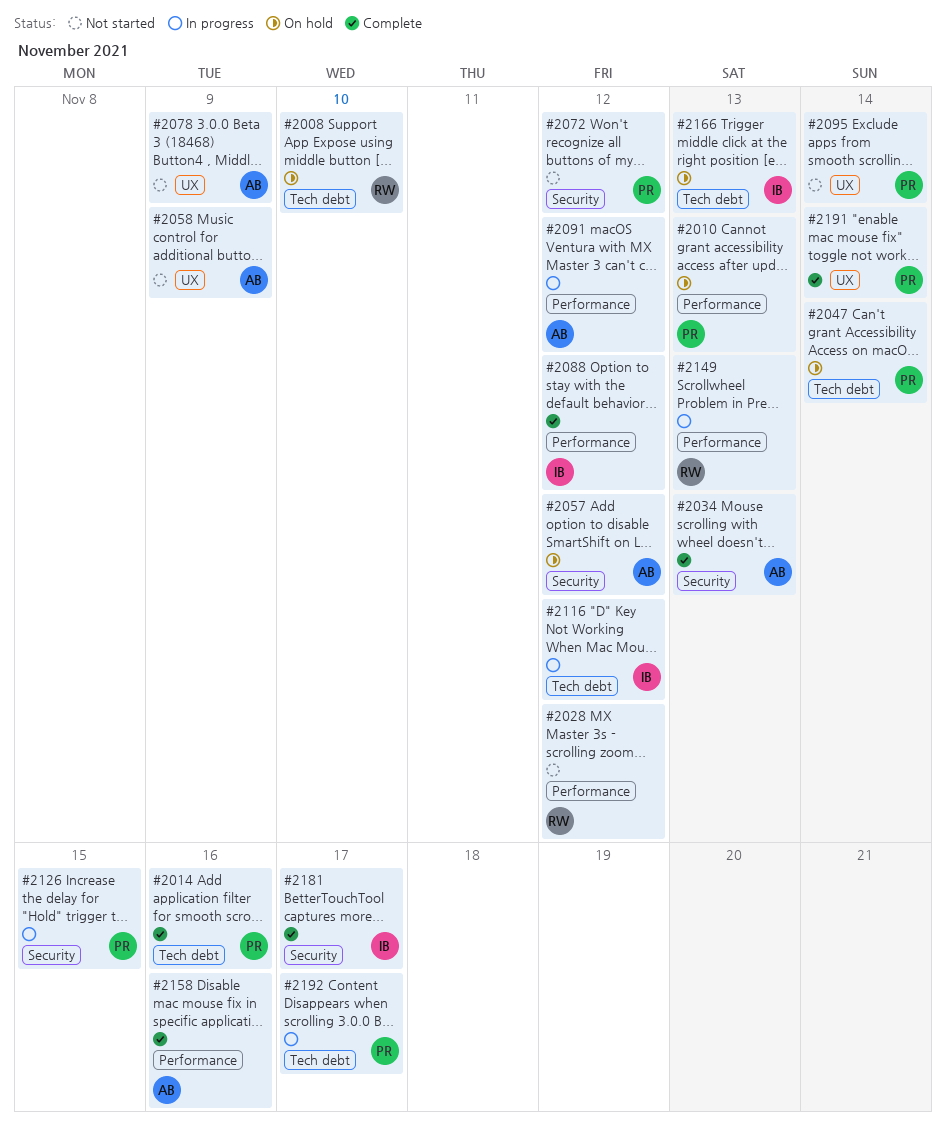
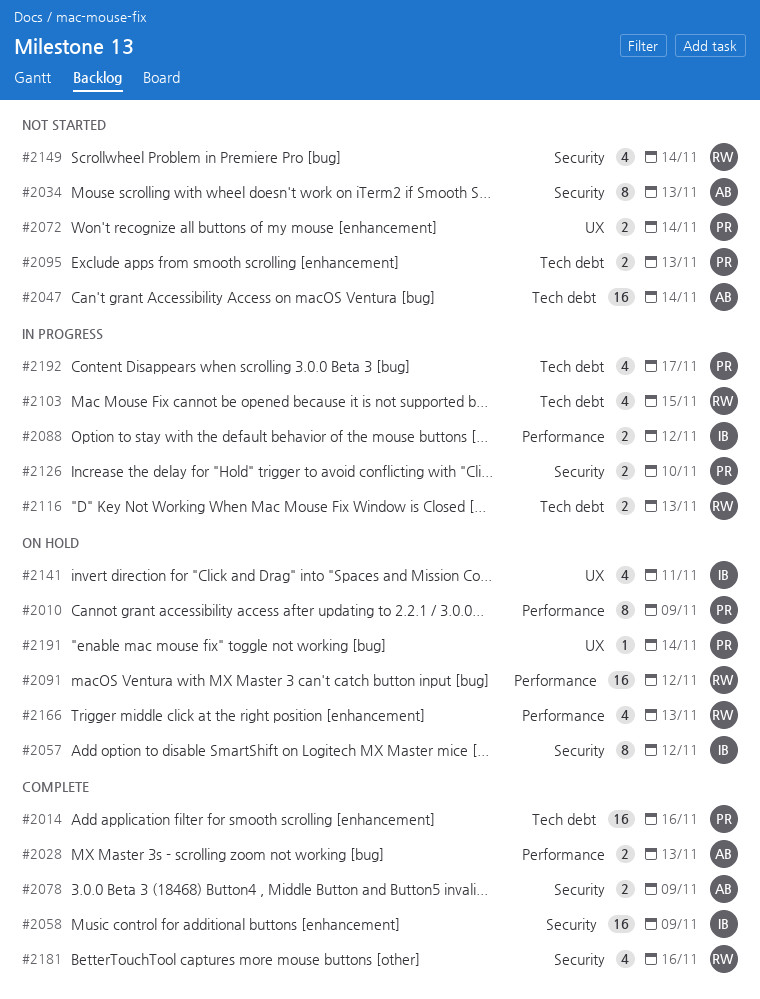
#2008: present -> none
#2010, due: Nov 13 -> Nov 9
#2028, status: Not started -> Complete
#2028, owner: RW -> AB
#2028, due: Nov 12 -> Nov 13
#2034, status: Complete -> Not started
#2047, status: On hold -> Not started
#2047, owner: PR -> AB
#2057, owner: AB -> IB
#2058, status: Not started -> Complete
#2058, owner: AB -> IB
#2058, label: UX -> Security
#2072, label: Security -> UX
#2072, due: Nov 12 -> Nov 14
#2078, status: Not started -> Complete
#2078, label: UX -> Security
#2088, status: Complete -> In progress
#2091, status: In progress -> On hold
#2091, owner: AB -> RW
#2095, label: UX -> Tech debt
#2095, due: Nov 14 -> Nov 13
#2103: none -> present
#2116, owner: IB -> RW
#2116, due: Nov 12 -> Nov 13
#2126, due: Nov 15 -> Nov 10
#2141: none -> present
#2149, status: In progress -> Not started
#2149, label: Performance -> Security
#2149, due: Nov 13 -> Nov 14
#2158: present -> none
#2166, owner: IB -> RW
#2166, label: Tech debt -> Performance
#2181, owner: IB -> RW
#2181, due: Nov 17 -> Nov 16
#2191, status: Complete -> On hold

